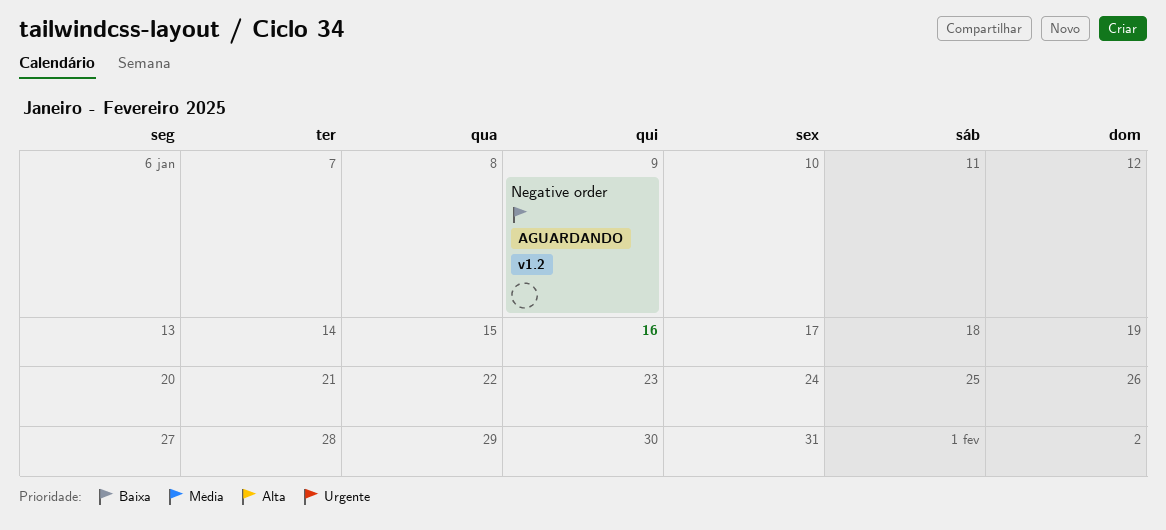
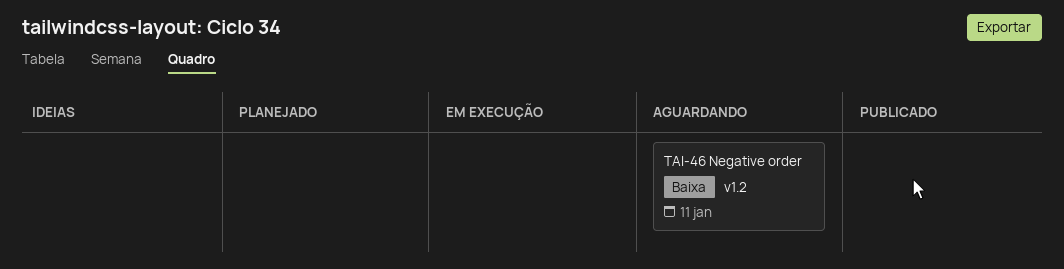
Negative order, due: Jan 9 -> Jan 11

